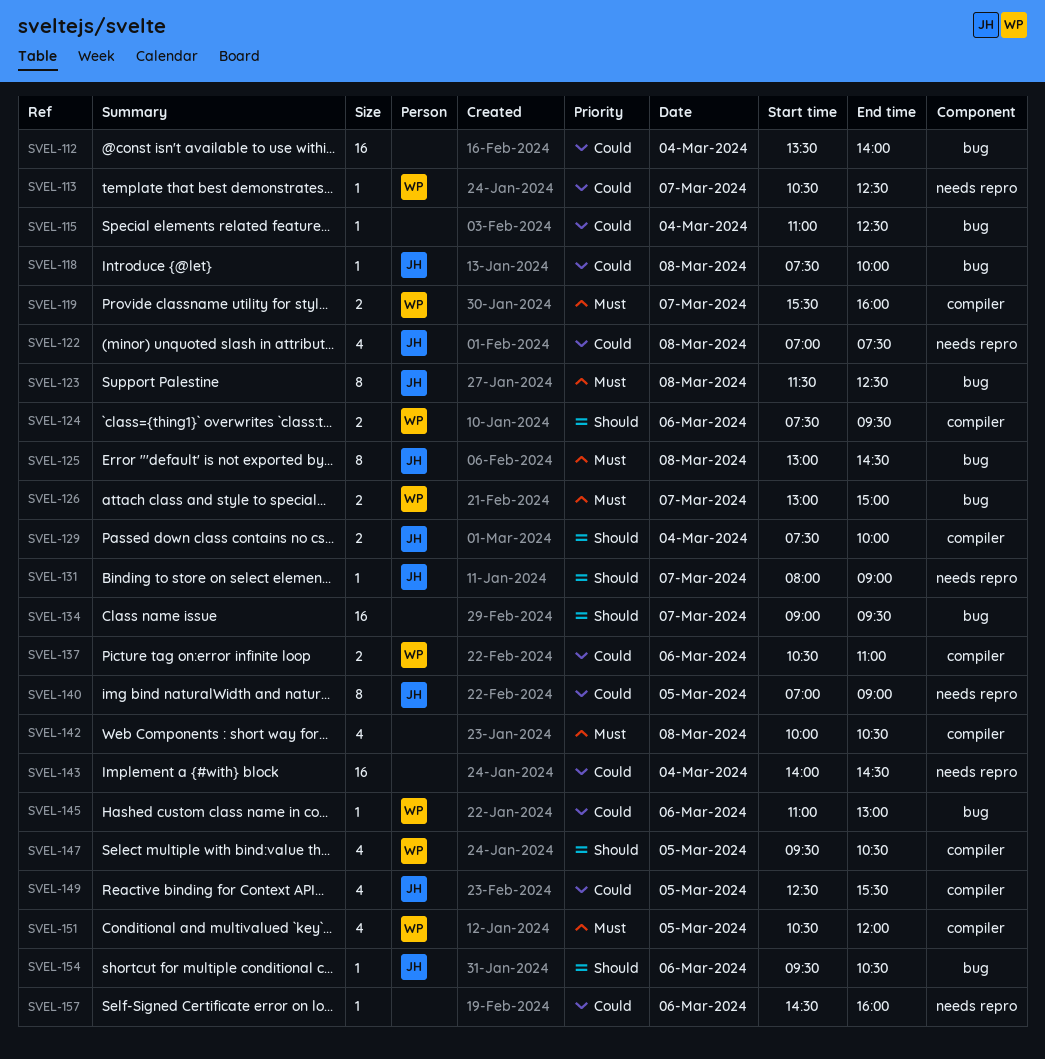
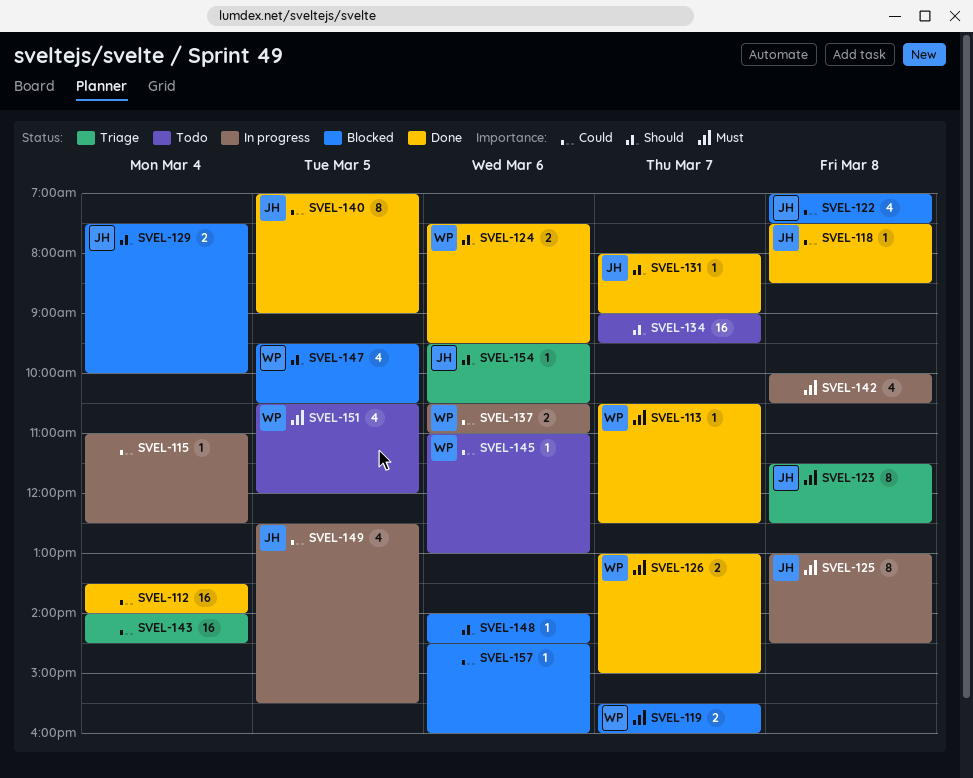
SVEL-113, priority: Could -> Must
SVEL-118, ends: 10:00 -> 08:30
SVEL-148: none -> present

